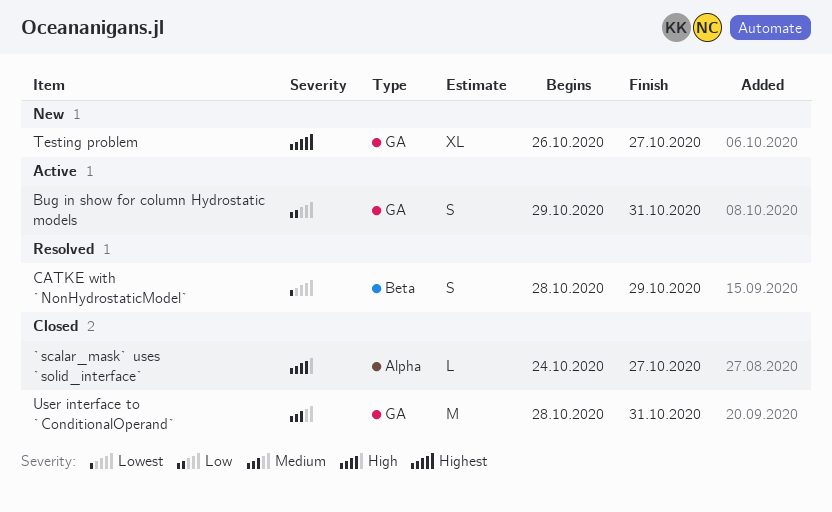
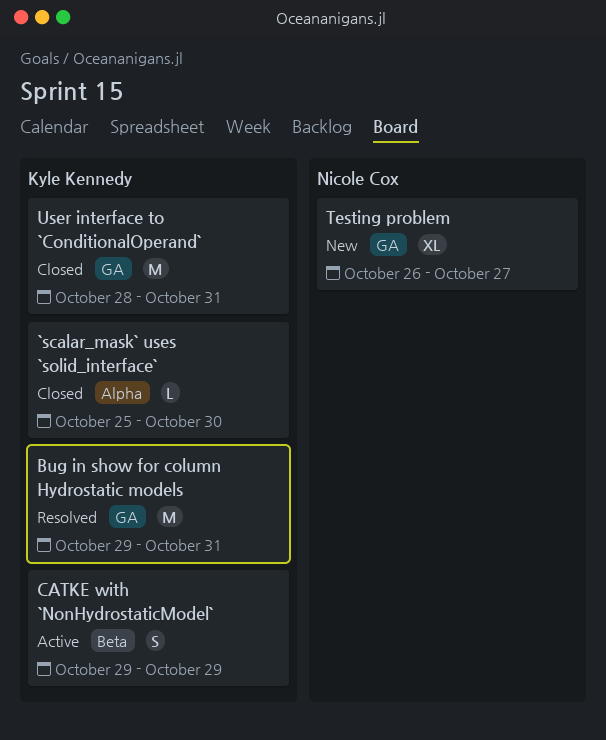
`scalar_mask` uses `solid_interface`, start: Oct 24 -> Oct 25
`scalar_mask` uses `solid_interface`, due: Oct 27 -> Oct 30
Bug in show for column Hydrostatic models, status: Active -> Resolved
Bug in show for column Hydrostatic models, estimate: S -> M
CATKE with `NonHydrostaticModel`, status: Resolved -> Active
CATKE with `NonHydrostaticModel`, start: Oct 28 -> Oct 29

